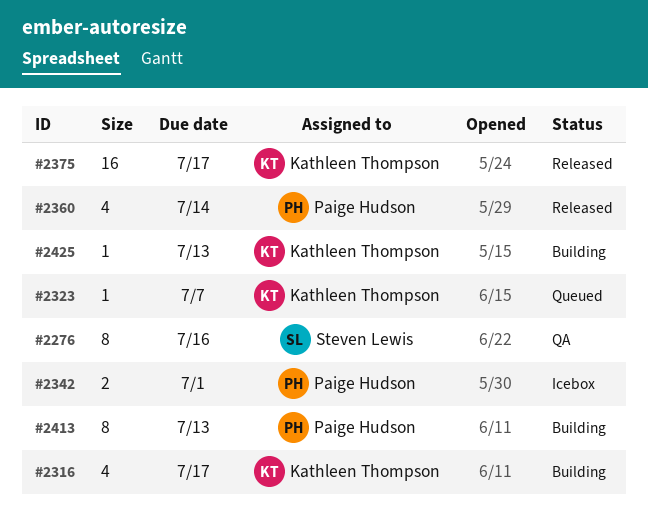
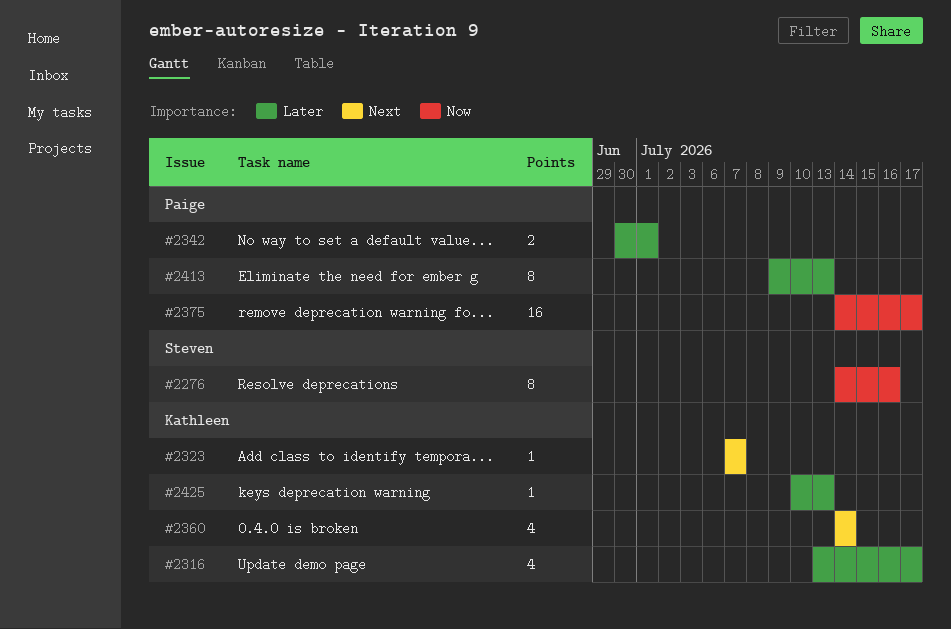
#2360, owner: Paige Hudson -> Kathleen Thompson
#2375, owner: Kathleen Thompson -> Paige Hudson

